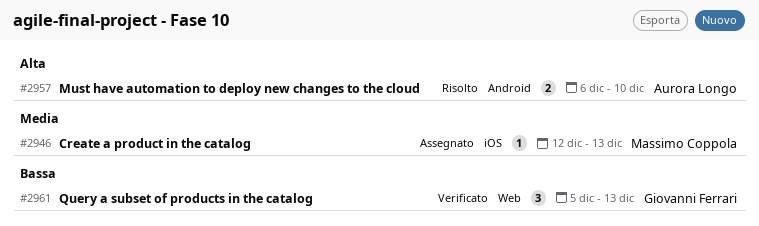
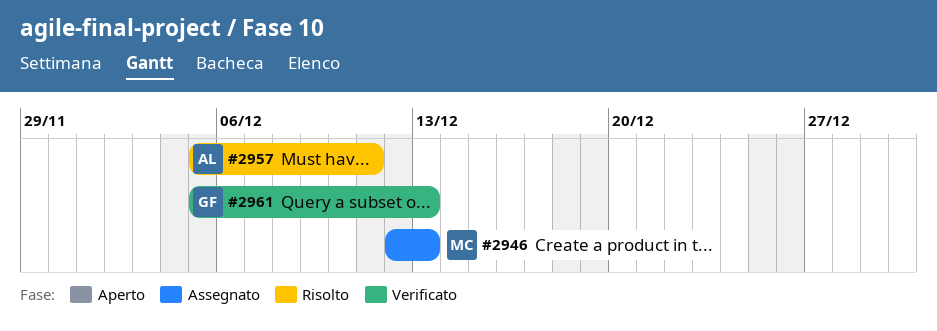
#2957, start: Dec 6 -> Dec 5
#2957, due: Dec 10 -> Dec 11

